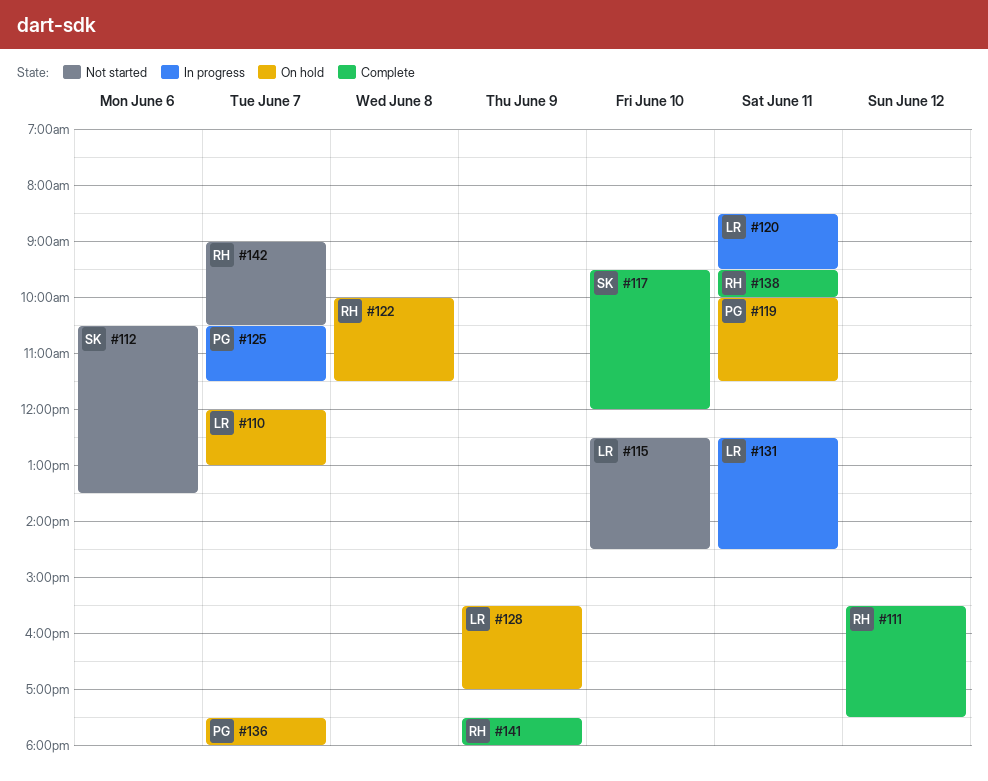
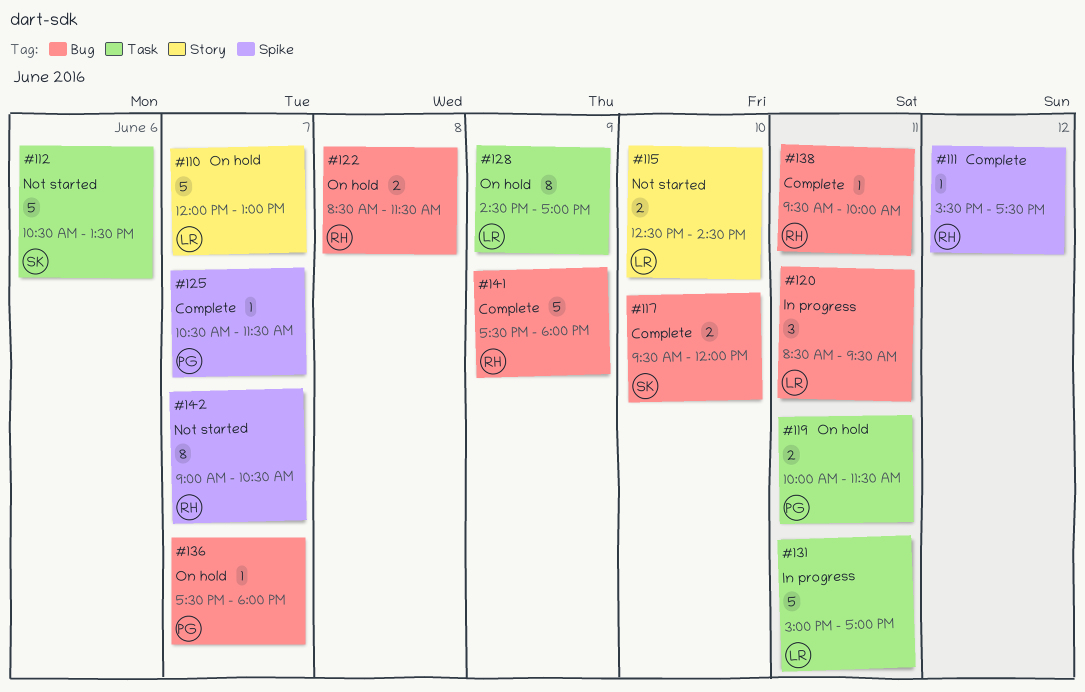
#122, begins: 10:00 -> 08:30
#125, status: In progress -> Complete
#128, begins: 15:30 -> 14:30
#131, begins: 12:30 -> 15:00
#131, ends: 14:30 -> 17:00

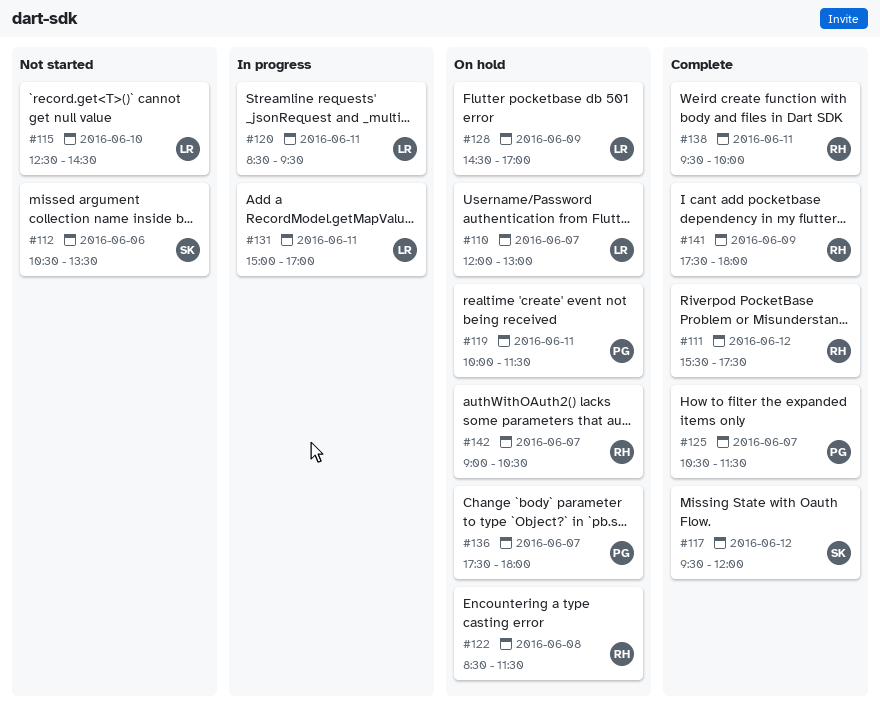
#117, day: Jun 10 -> Jun 12
#142, status: Not started -> On hold

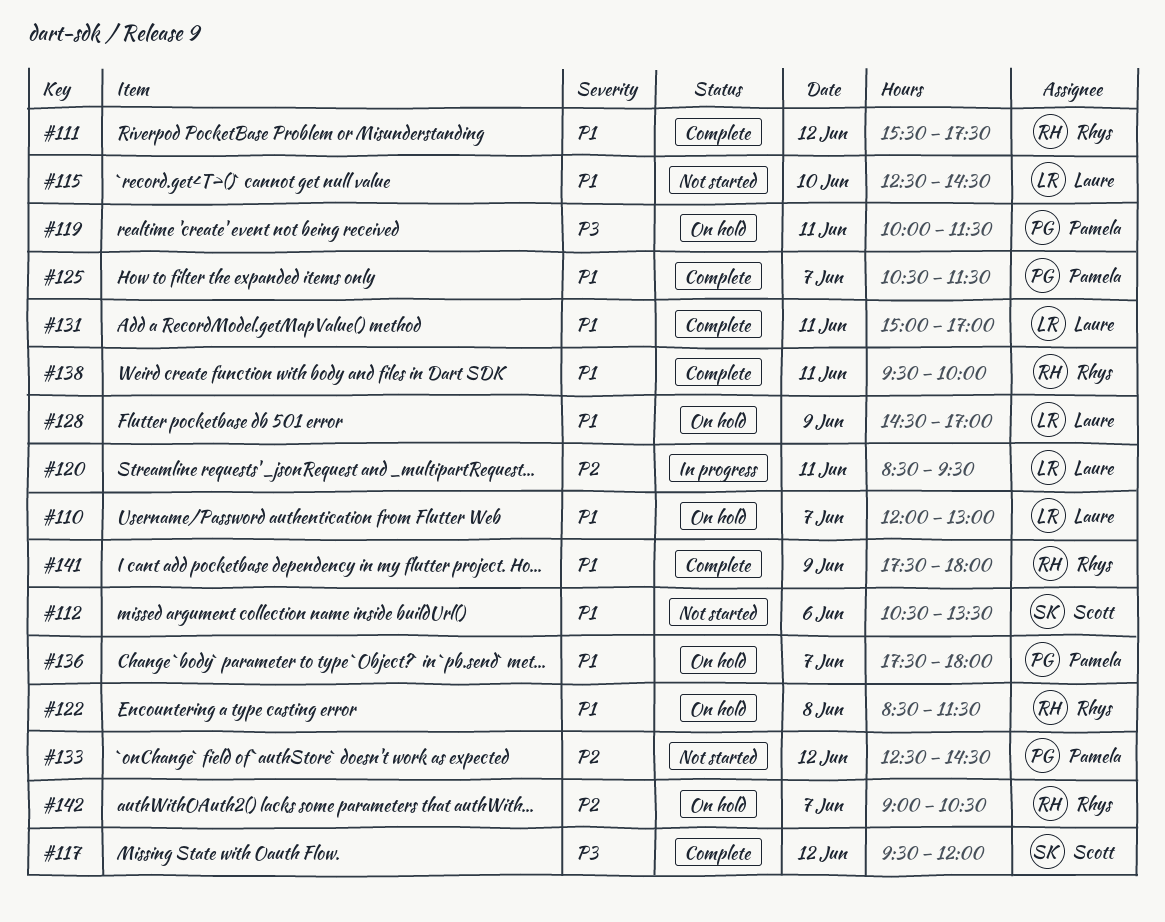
#131, status: In progress -> Complete
#133: none -> present

